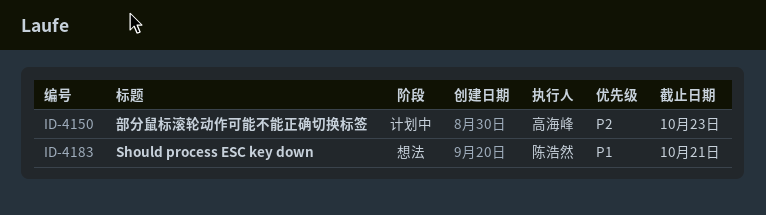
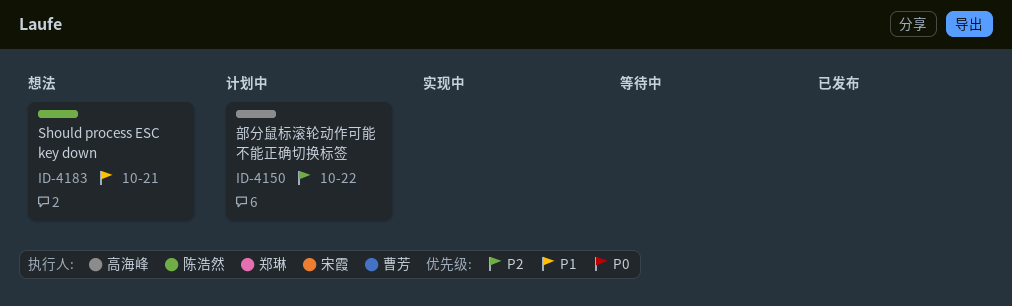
ID-4150, due: Oct 23 -> Oct 22

